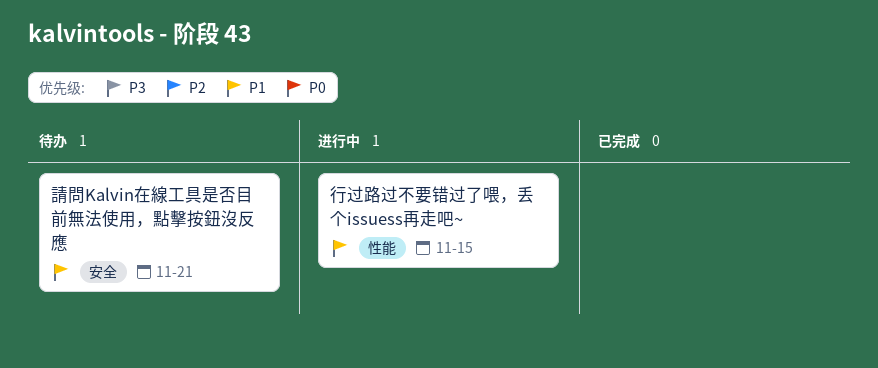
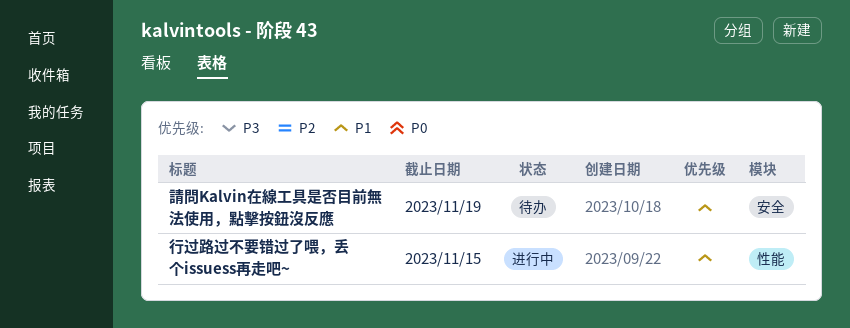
請問Kalvin在線工具是否目前無法使用，點擊按鈕沒反應, due: Nov 21 -> Nov 19

